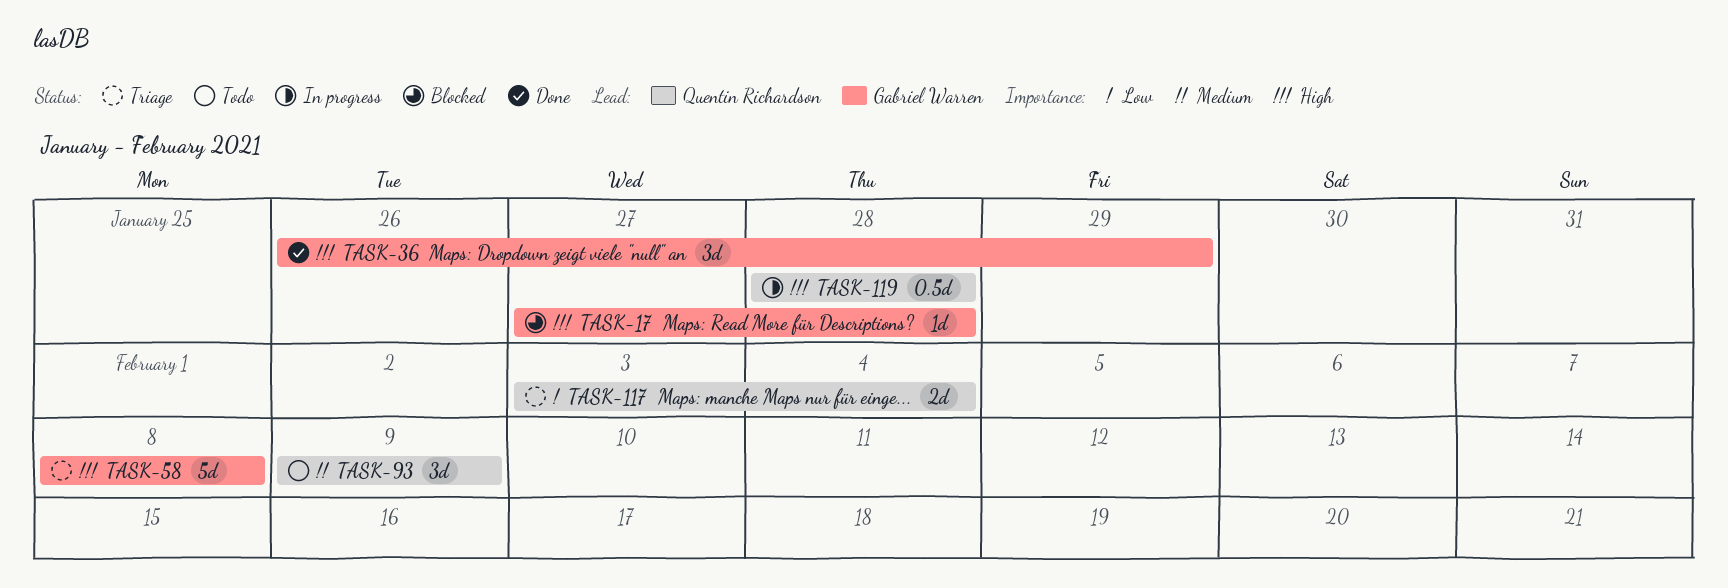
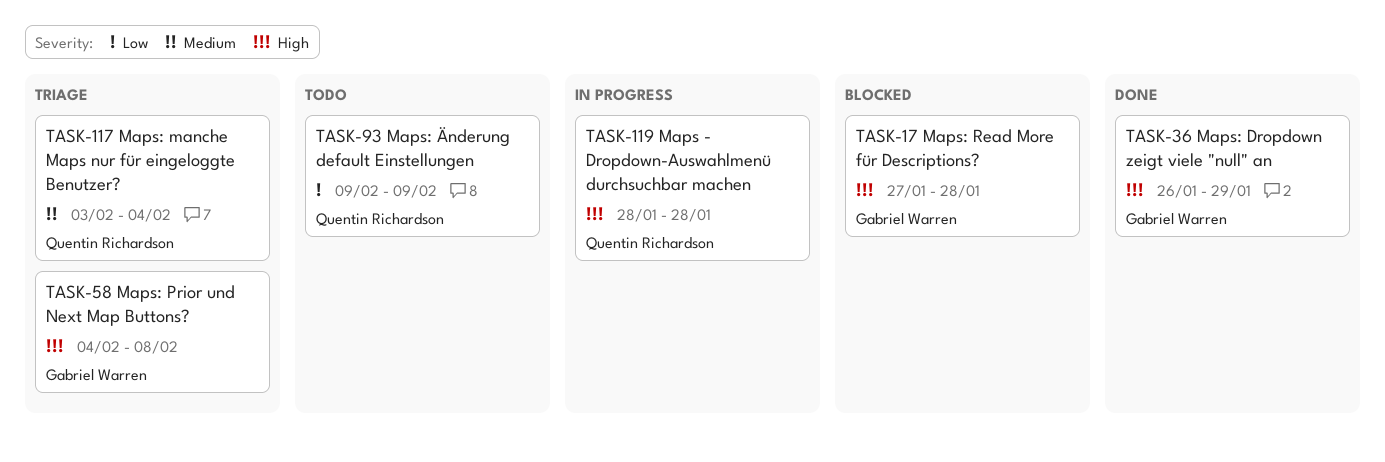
TASK-58, start: Feb 8 -> Feb 4
TASK-93, priority: Medium -> Low
TASK-117, priority: Low -> Medium

